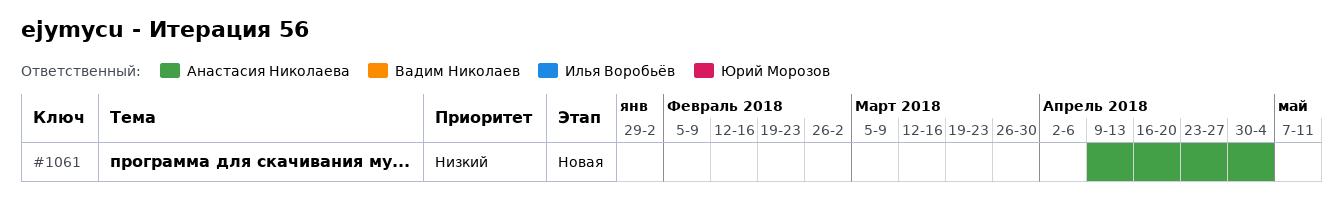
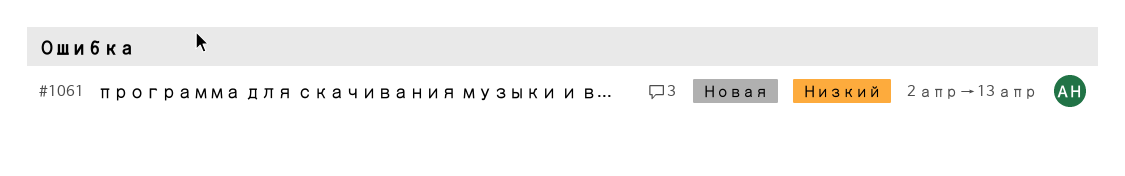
#1061, start: Apr 9 -> Apr 2
#1061, due: May 4 -> Apr 13

